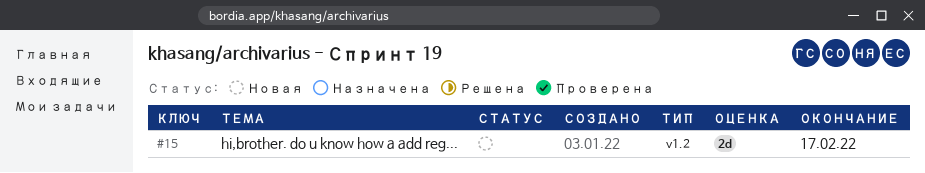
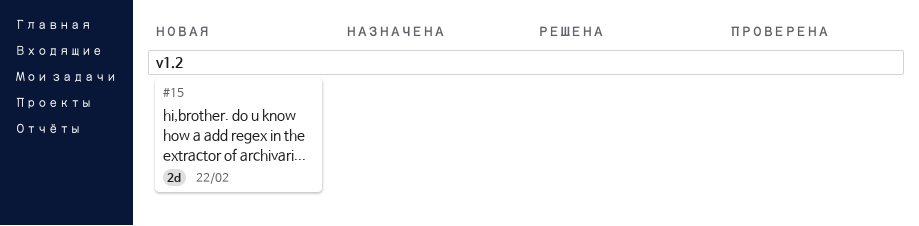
#15, due: Feb 17 -> Feb 22

